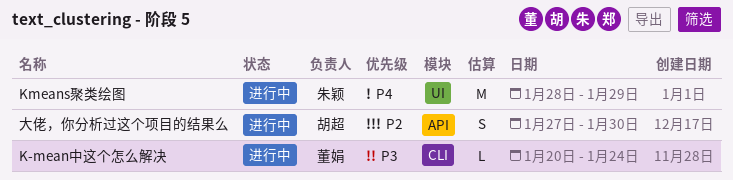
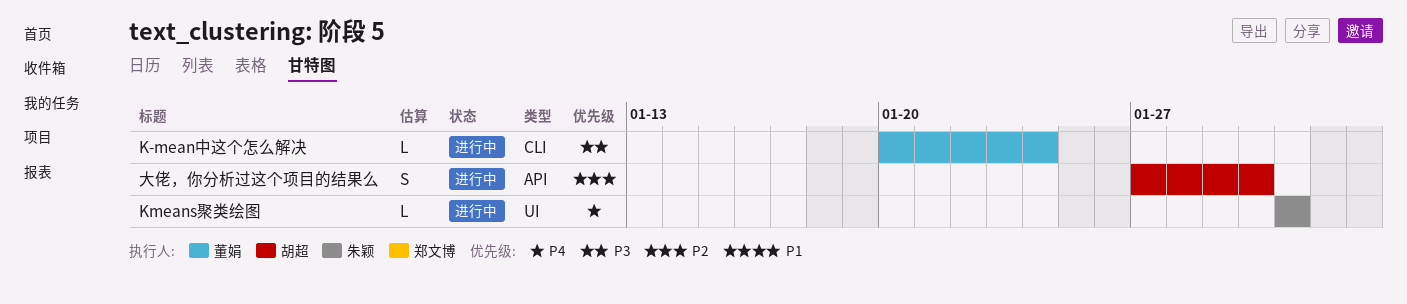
Kmeans聚类绘图, estimate: M -> L
Kmeans聚类绘图, start: Jan 28 -> Jan 31
Kmeans聚类绘图, due: Jan 29 -> Jan 31

